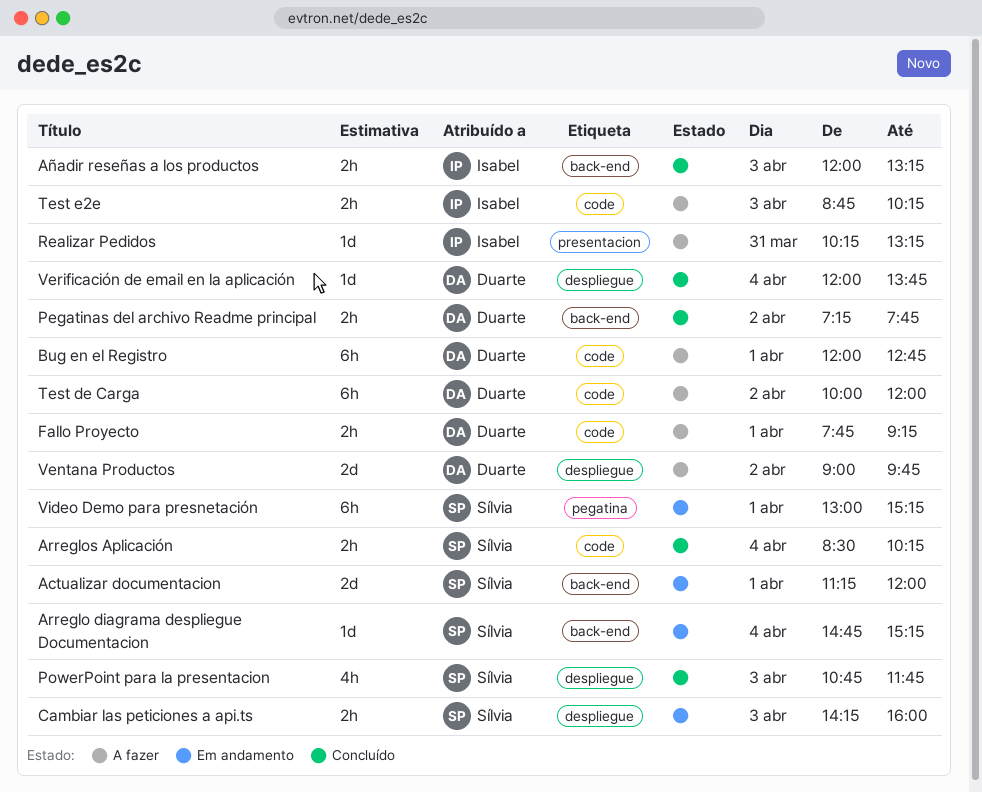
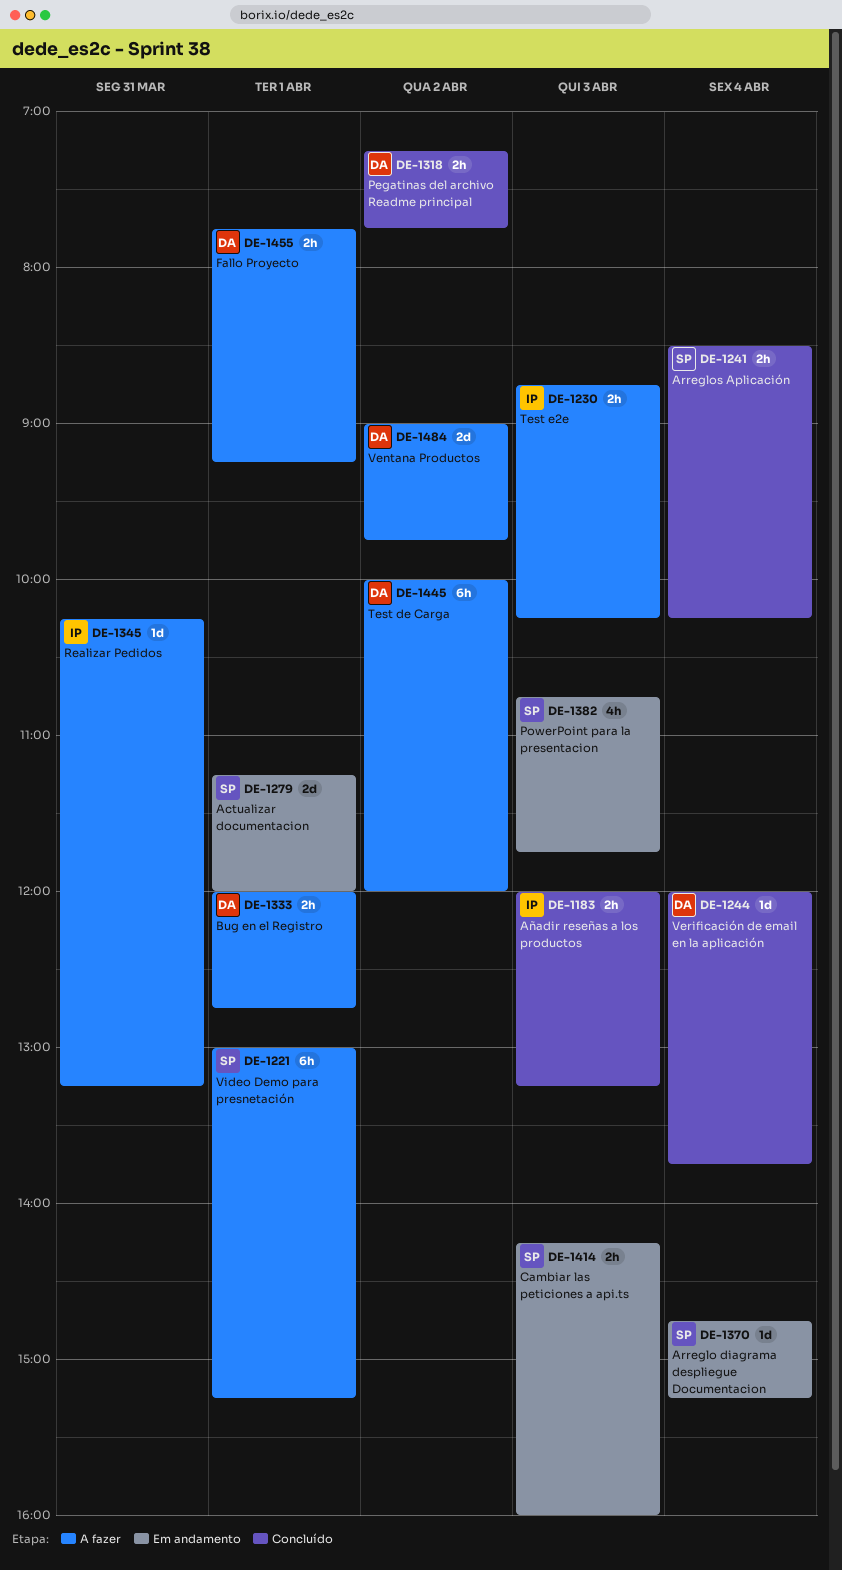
Bug en el Registro, estimate: 6h -> 2h
PowerPoint para la presentacion, status: Concluído -> Em andamento
Video Demo para presnetación, status: Em andamento -> A fazer

